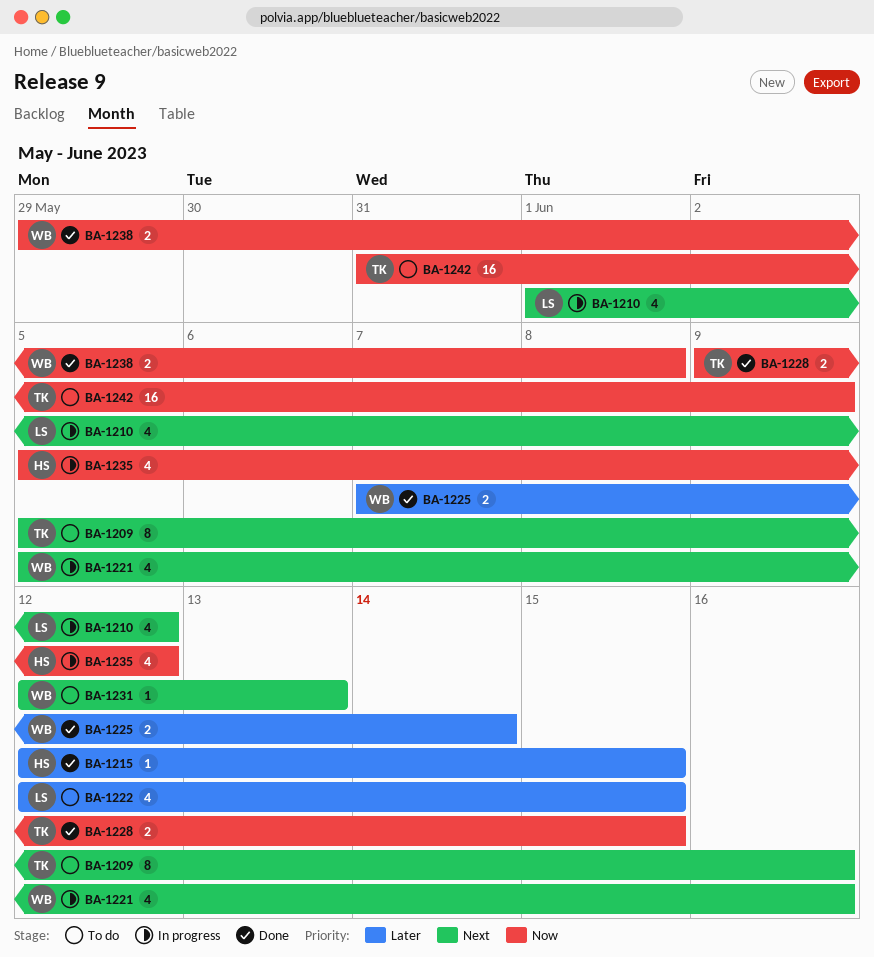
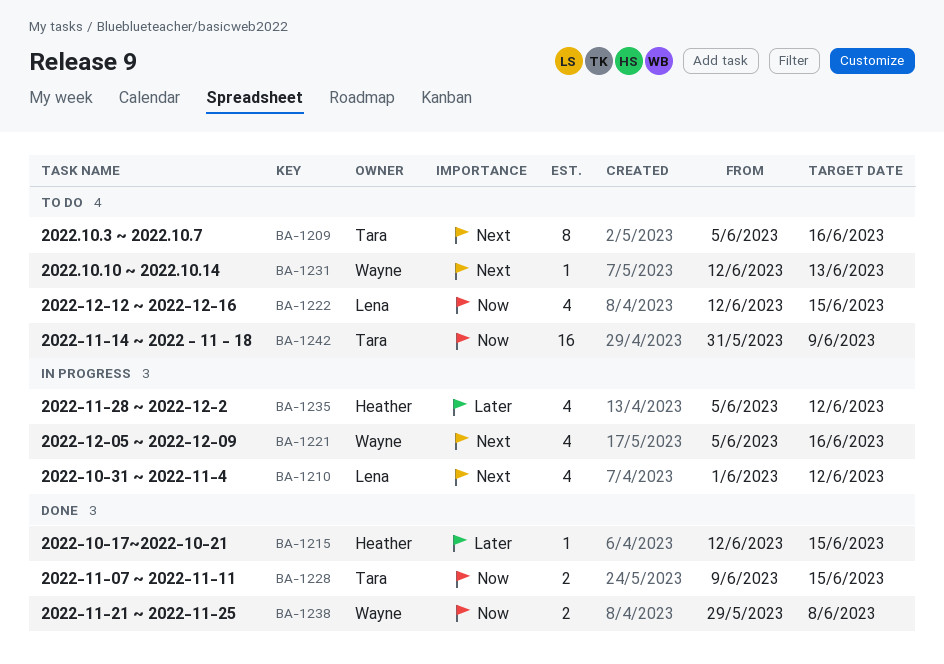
BA-1222, priority: Later -> Now
BA-1225: present -> none
BA-1235, priority: Now -> Later

